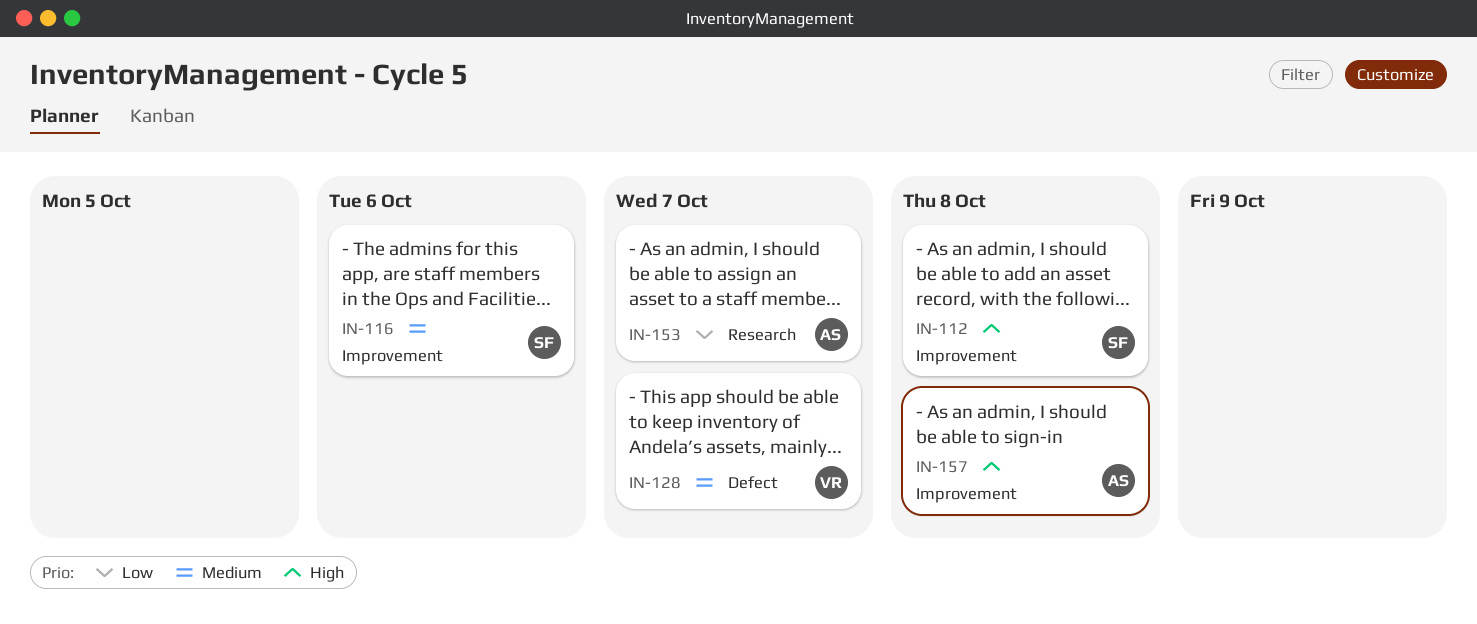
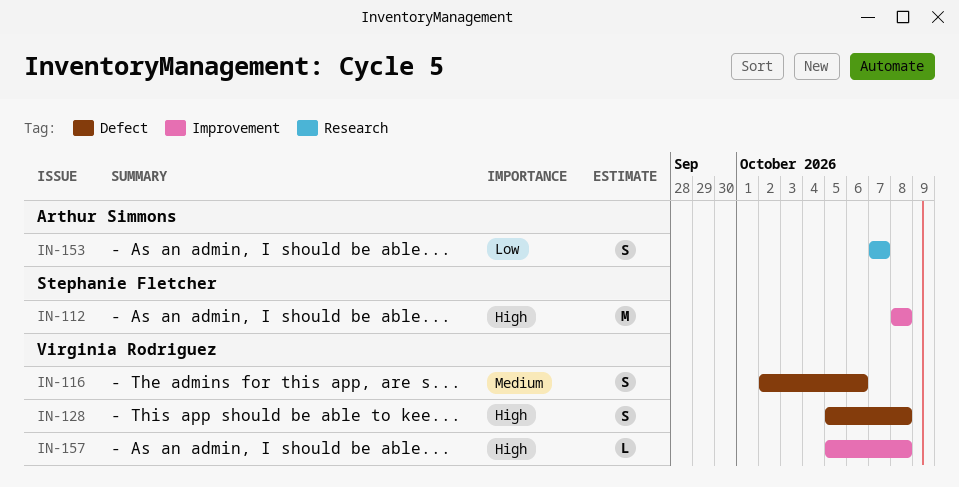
IN-116, owner: Stephanie Fletcher -> Virginia Rodriguez
IN-116, label: Improvement -> Defect
IN-128, priority: Medium -> High
IN-128, due: Oct 7 -> Oct 8
IN-157, owner: Arthur Simmons -> Virginia Rodriguez

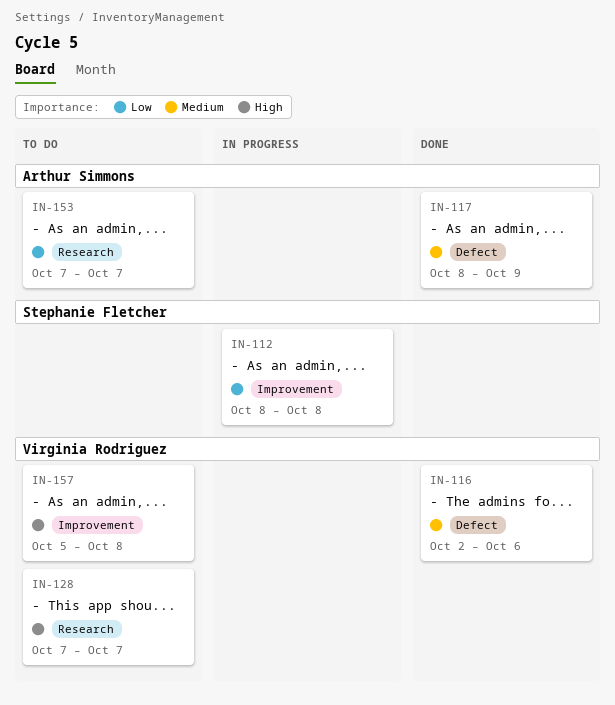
IN-112, priority: High -> Low
IN-117: none -> present
IN-128, label: Defect -> Research
IN-128, start: Oct 5 -> Oct 7
IN-128, due: Oct 8 -> Oct 7

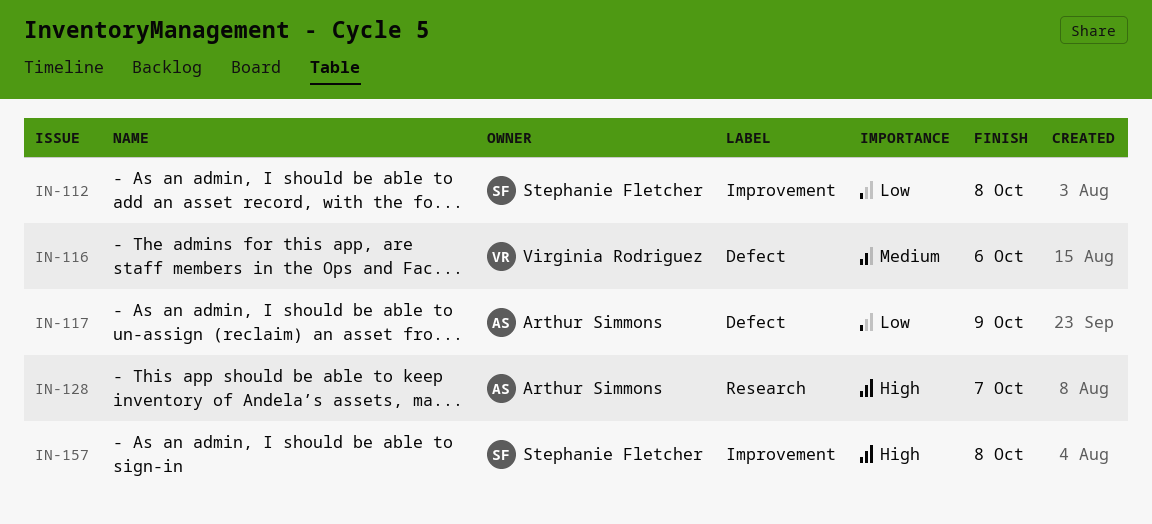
IN-117, priority: Medium -> Low
IN-128, owner: Virginia Rodriguez -> Arthur Simmons
IN-153: present -> none
IN-157, owner: Virginia Rodriguez -> Stephanie Fletcher

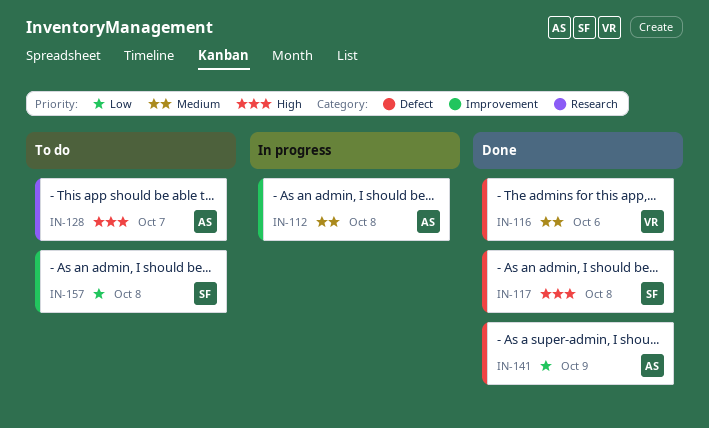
IN-112, owner: Stephanie Fletcher -> Arthur Simmons
IN-112, priority: Low -> Medium
IN-117, owner: Arthur Simmons -> Stephanie Fletcher
IN-117, priority: Low -> High
IN-117, due: Oct 9 -> Oct 8
IN-141: none -> present
IN-157, priority: High -> Low

